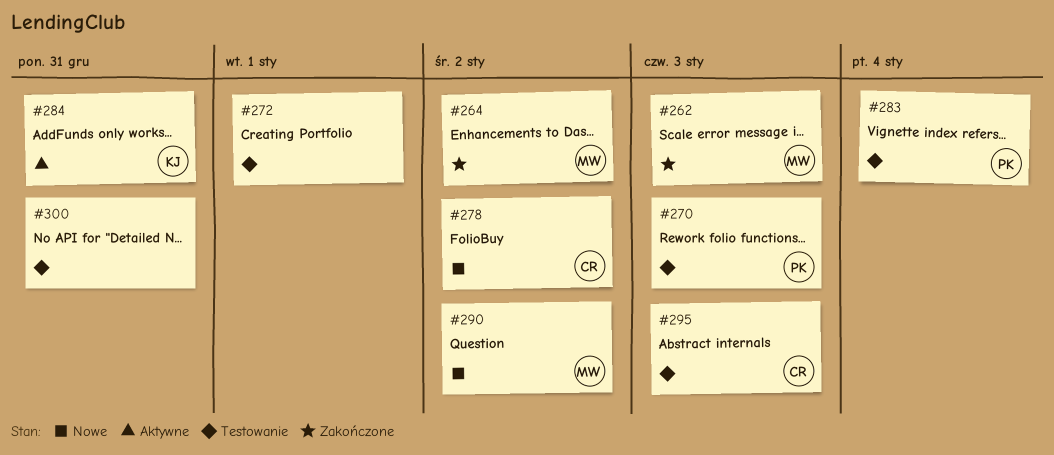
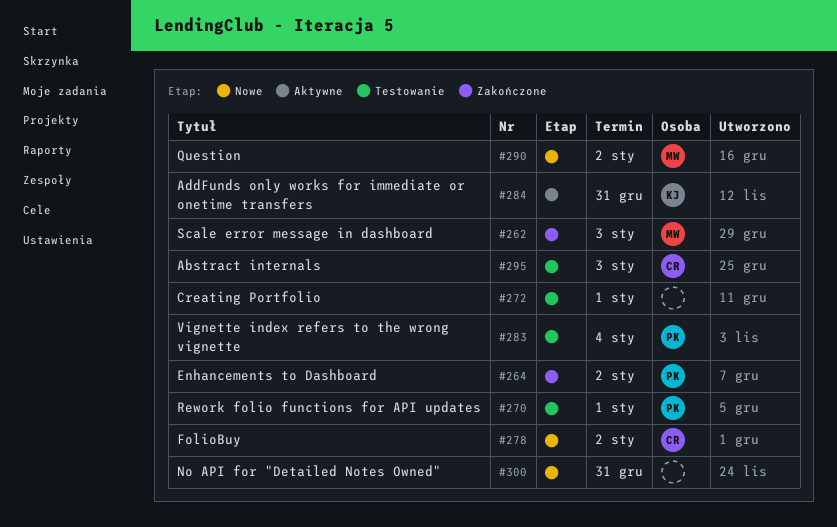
#264, owner: MW -> PK
#270, due: Jan 3 -> Jan 1
#300, status: Testowanie -> Nowe

